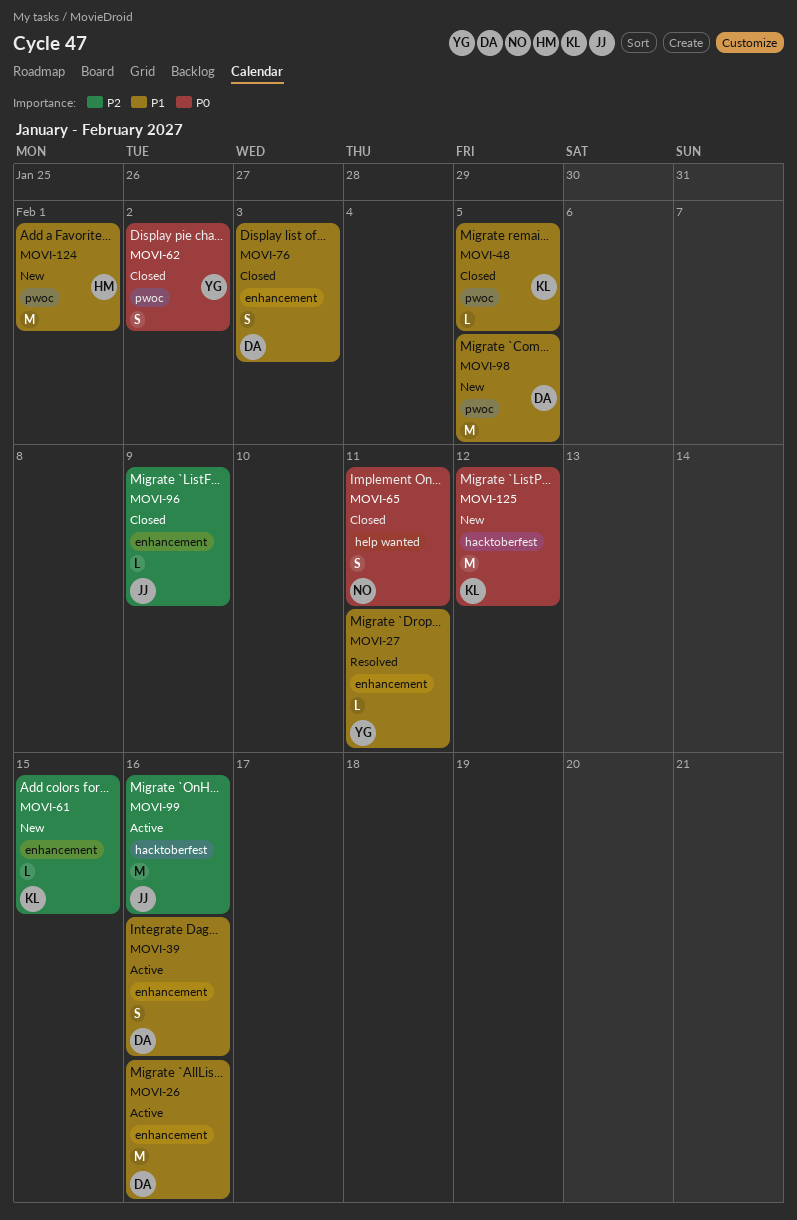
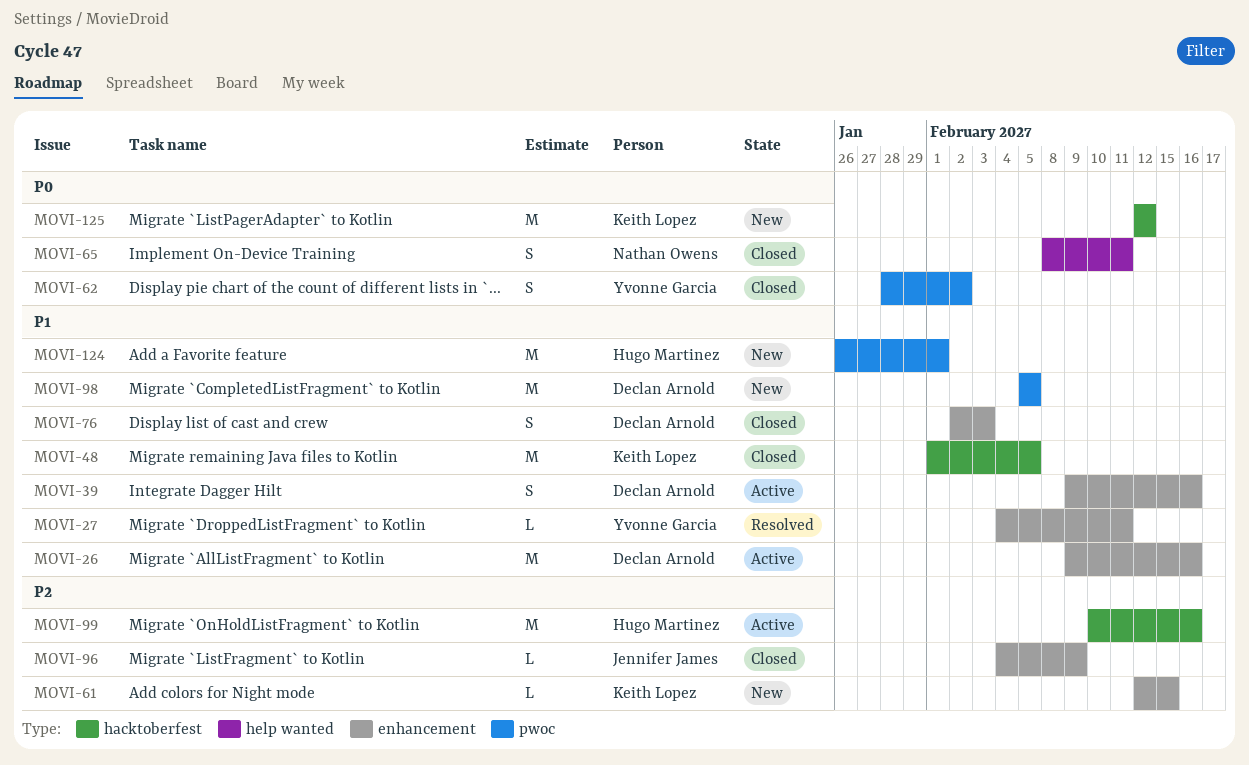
MOVI-48, label: pwoc -> hacktoberfest
MOVI-48, estimate: L -> M
MOVI-99, owner: Jennifer James -> Hugo Martinez

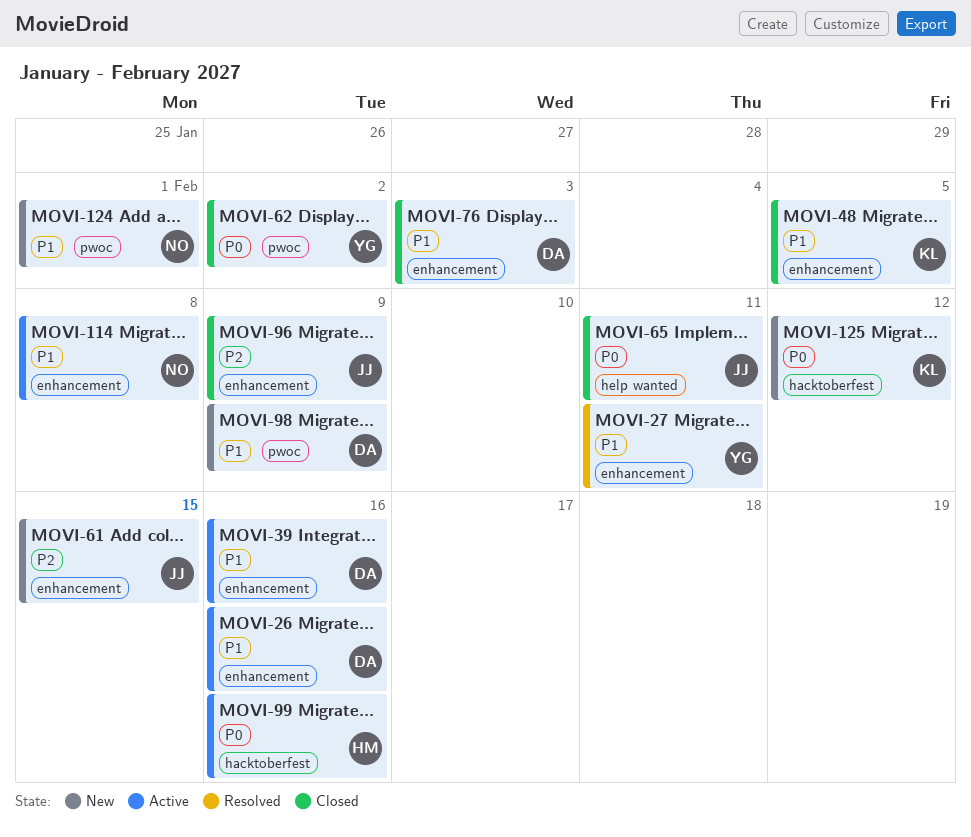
MOVI-48, label: hacktoberfest -> enhancement
MOVI-61, owner: Keith Lopez -> Jennifer James
MOVI-65, owner: Nathan Owens -> Jennifer James
MOVI-98, due: Feb 5 -> Feb 9
MOVI-99, priority: P2 -> P0
MOVI-114: none -> present
MOVI-124, owner: Hugo Martinez -> Nathan Owens

